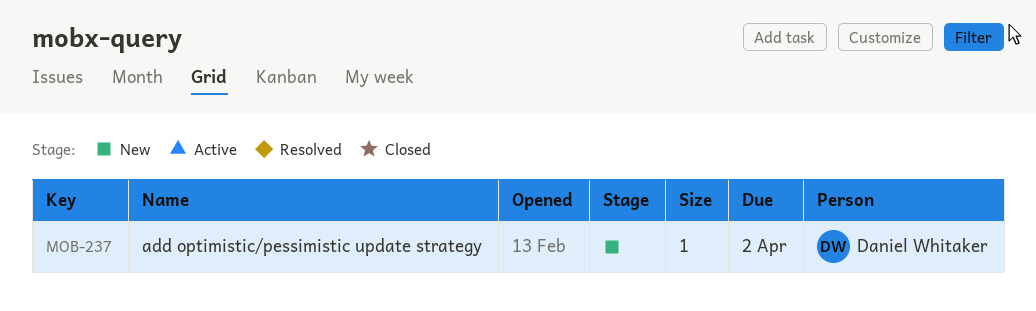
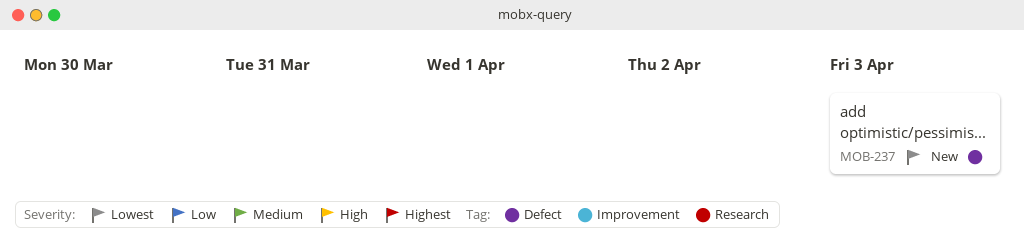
MOB-237, due: Apr 2 -> Apr 3

